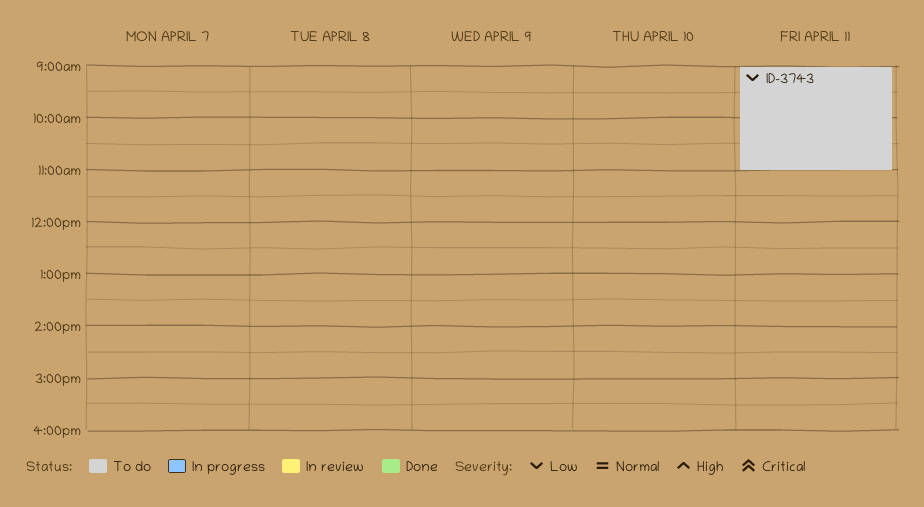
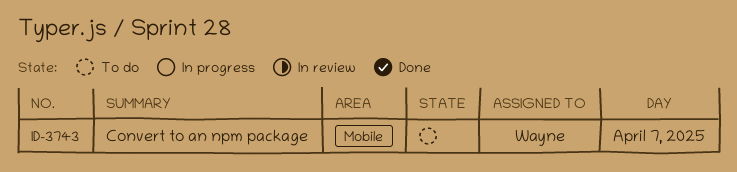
ID-3743, day: Apr 11 -> Apr 7

